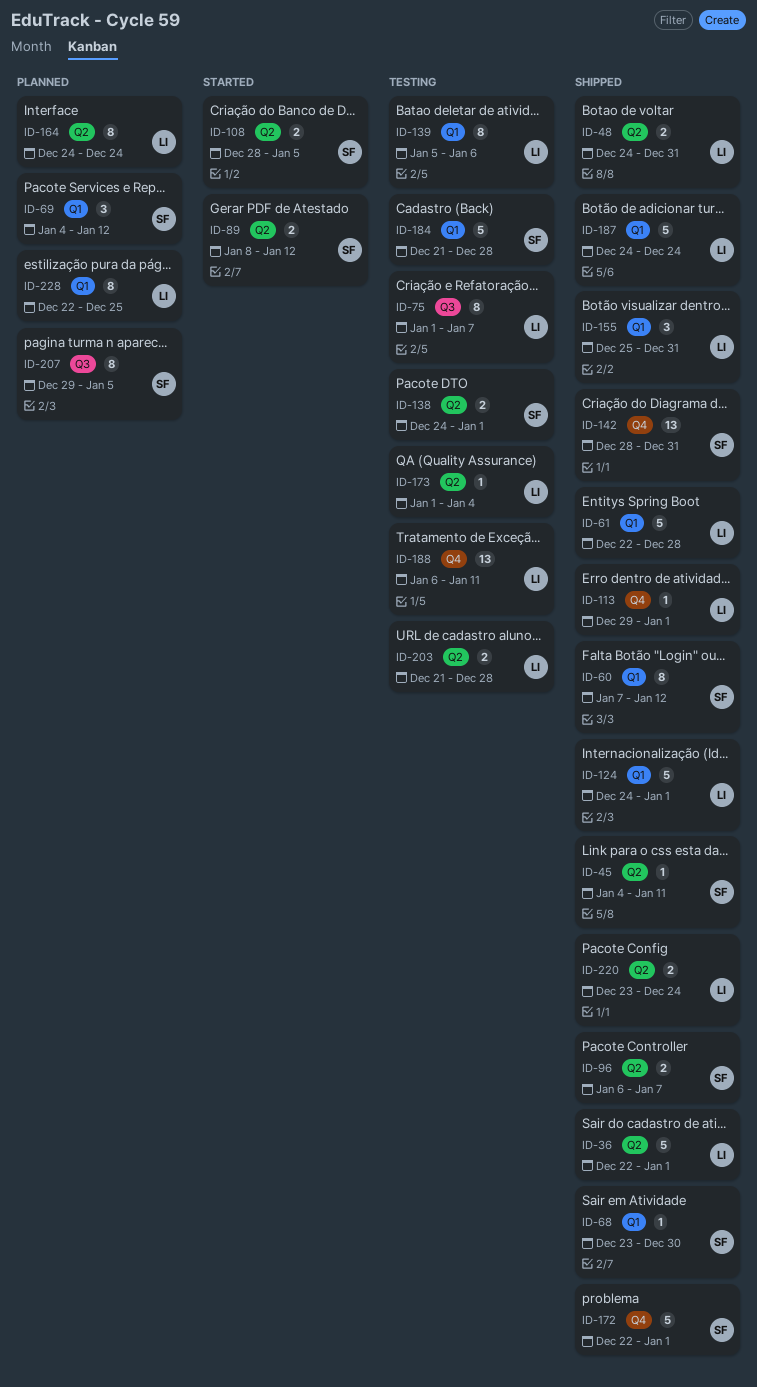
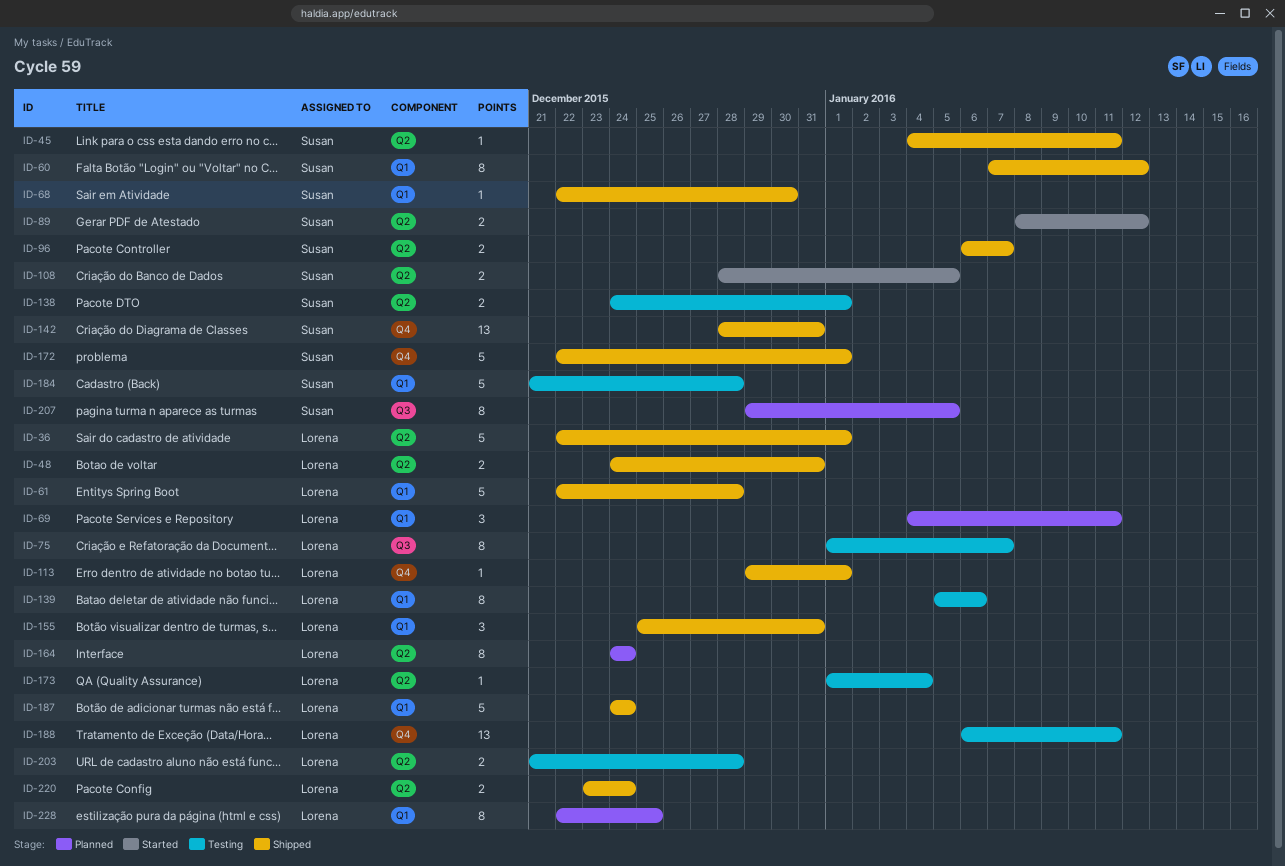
ID-68, start: Dec 23 -> Dec 22
ID-69, owner: Susan -> Lorena
ID-69, due: Jan 12 -> Jan 11
ID-124: present -> none

